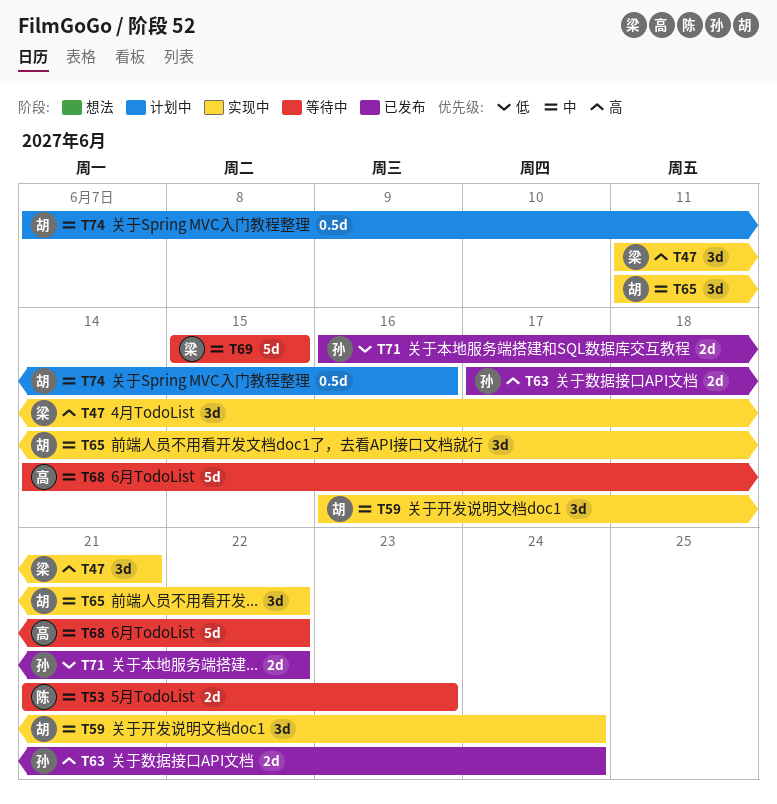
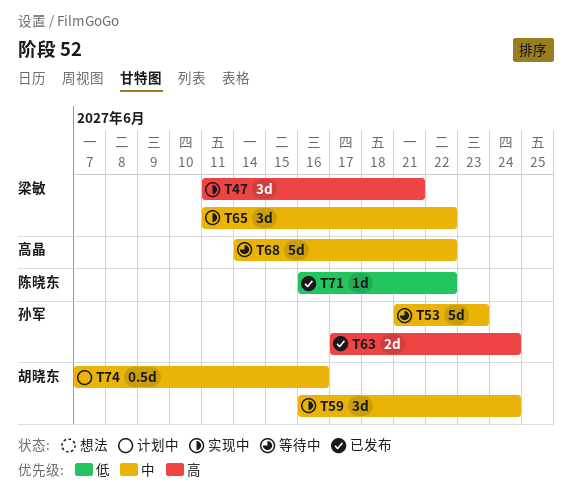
T53, owner: 陈晓东 -> 孙军
T53, estimate: 2d -> 5d
T65, owner: 胡晓东 -> 梁敏
T69: present -> none
T71, owner: 孙军 -> 陈晓东
T71, estimate: 2d -> 1d

